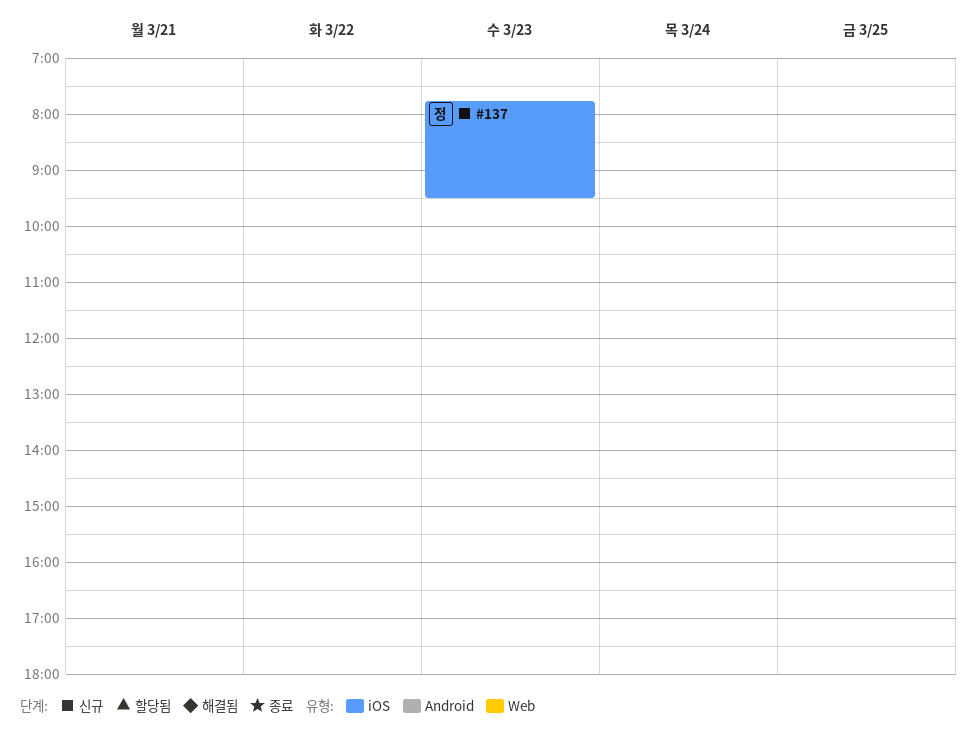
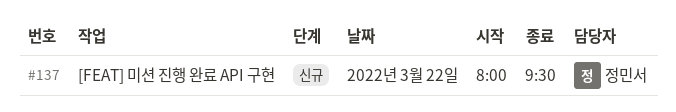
#137, day: Mar 23 -> Mar 22
#137, begins: 07:45 -> 08:00

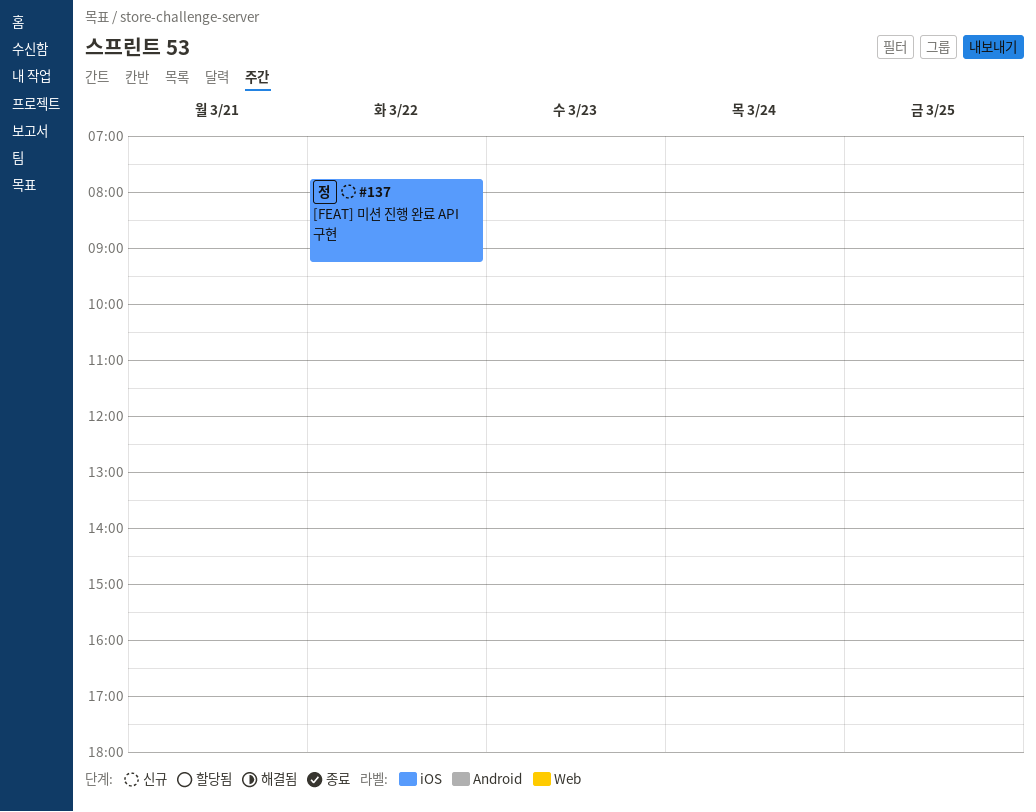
#137, begins: 08:00 -> 07:45
#137, ends: 09:30 -> 09:15

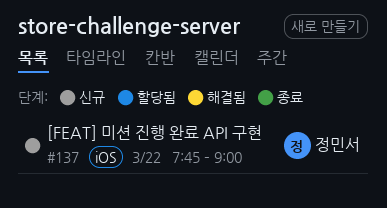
#137, ends: 09:15 -> 09:00

